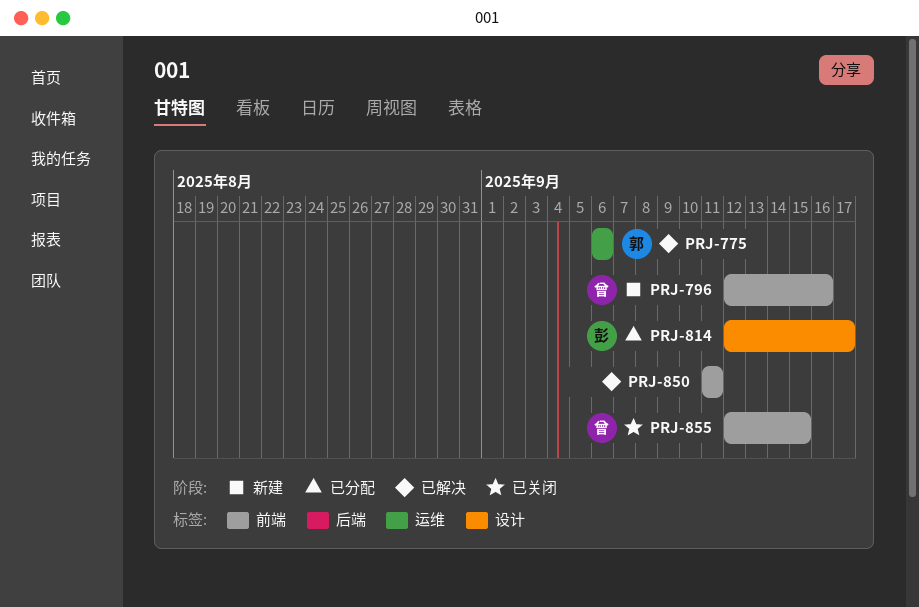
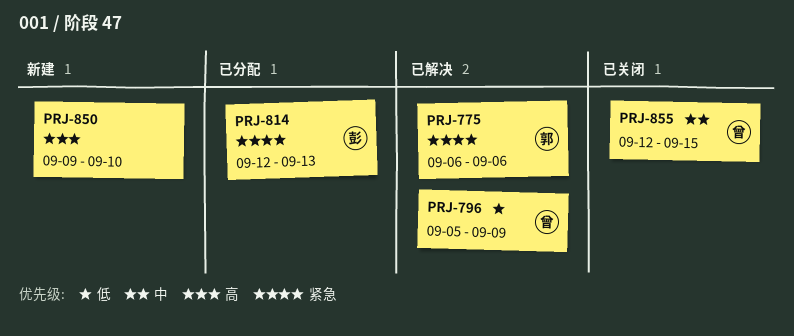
PRJ-796, status: 新建 -> 已解决
PRJ-796, start: Sep 12 -> Sep 5
PRJ-796, due: Sep 16 -> Sep 9
PRJ-814, due: Sep 17 -> Sep 13
PRJ-850, status: 已解决 -> 新建
PRJ-850, start: Sep 11 -> Sep 9
PRJ-850, due: Sep 11 -> Sep 10

